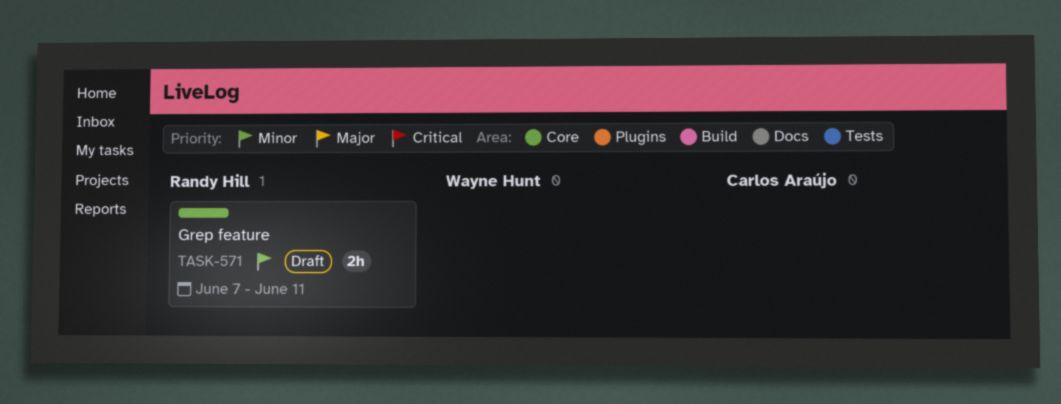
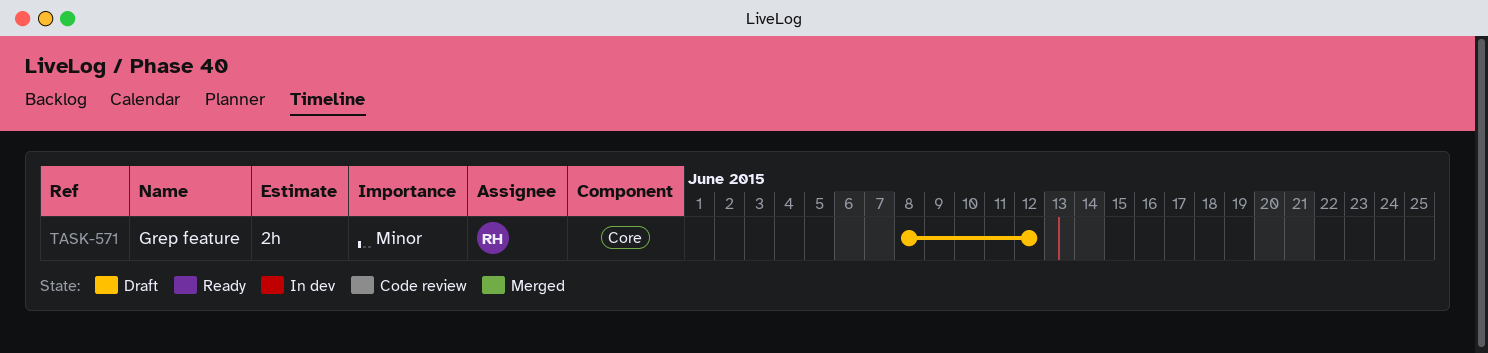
TASK-571, start: Jun 7 -> Jun 8
TASK-571, due: Jun 11 -> Jun 12

